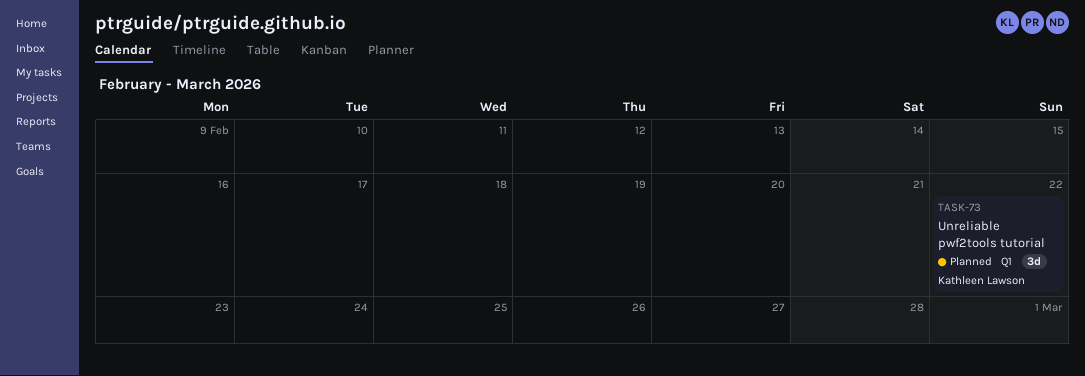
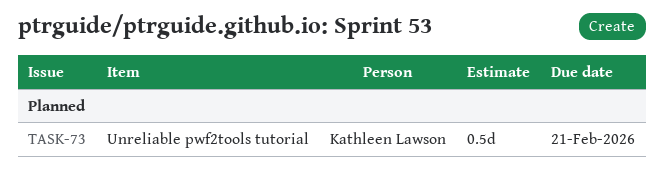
TASK-73, estimate: 3d -> 0.5d
TASK-73, due: Feb 22 -> Feb 21

